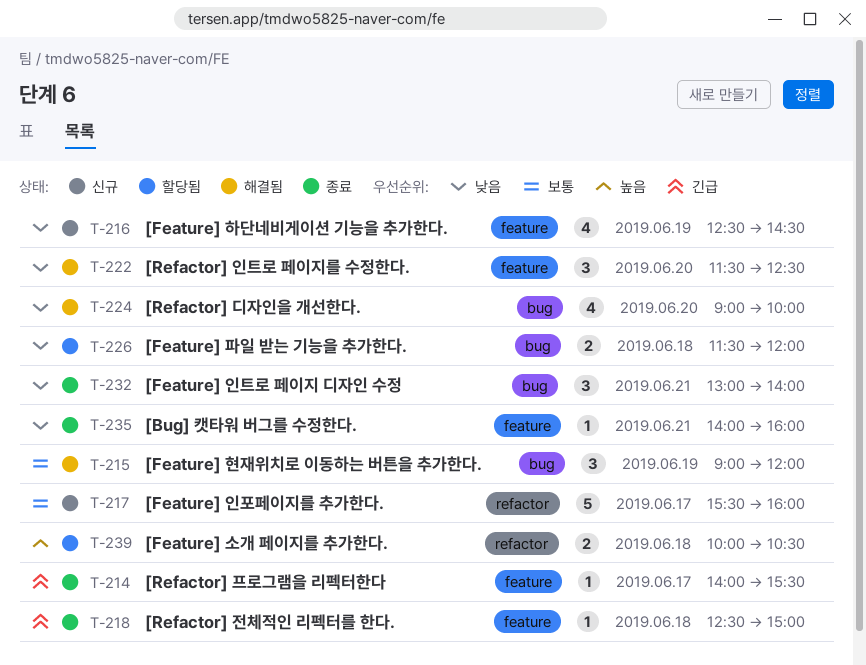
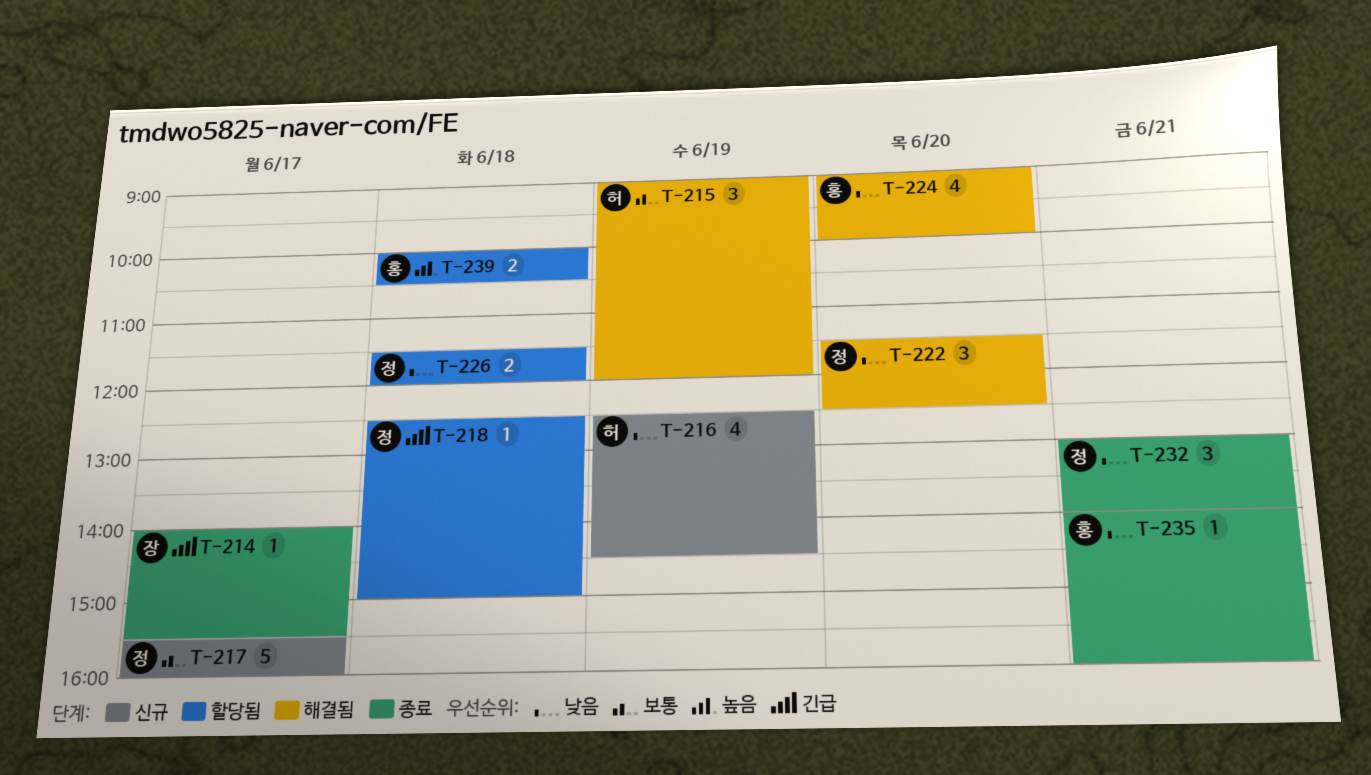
T-218, status: 종료 -> 할당됨

